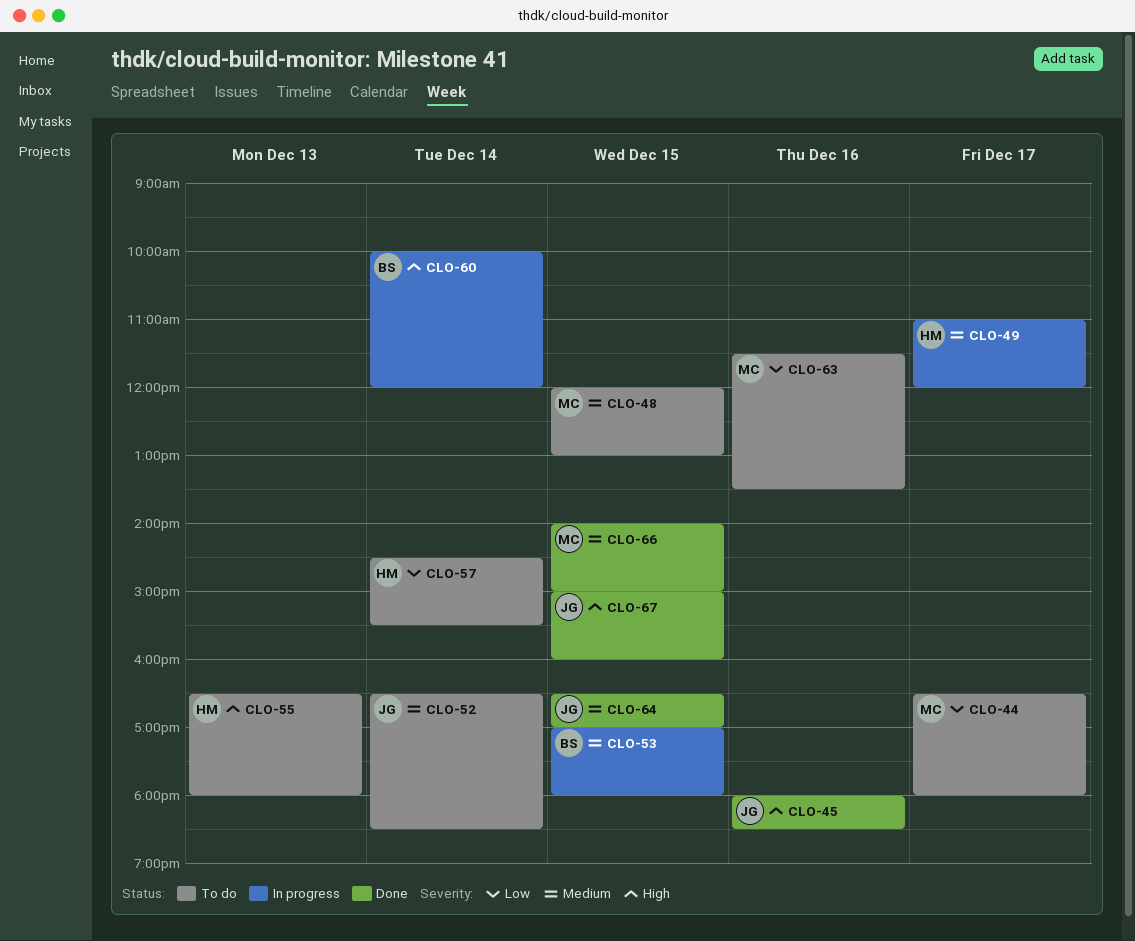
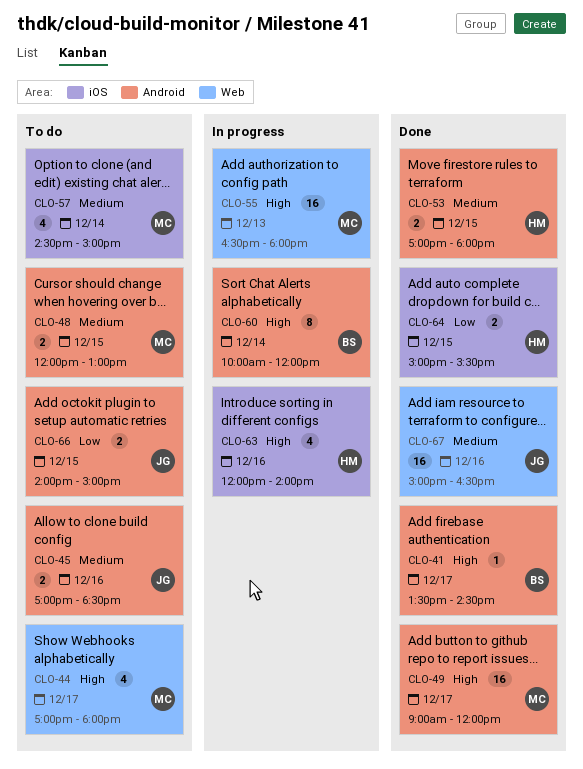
CLO-41: none -> present
CLO-44, priority: Low -> High
CLO-44, begins: 16:30 -> 17:00
CLO-45, status: Done -> To do
CLO-45, priority: High -> Medium
CLO-45, begins: 18:00 -> 17:00
CLO-49, status: In progress -> Done
CLO-49, owner: HM -> MC
CLO-49, priority: Medium -> High
CLO-49, begins: 11:00 -> 09:00
CLO-52: present -> none
CLO-53, status: In progress -> Done
CLO-53, owner: BS -> HM
CLO-55, status: To do -> In progress
CLO-55, owner: HM -> MC
CLO-57, owner: HM -> MC
CLO-57, priority: Low -> Medium
CLO-57, ends: 15:30 -> 15:00
CLO-63, status: To do -> In progress
CLO-63, owner: MC -> HM
CLO-63, priority: Low -> High
CLO-63, begins: 11:30 -> 12:00
CLO-63, ends: 13:30 -> 14:00
CLO-64, owner: JG -> HM
CLO-64, priority: Medium -> Low
CLO-64, begins: 16:30 -> 15:00
CLO-64, ends: 17:00 -> 15:30
CLO-66, status: Done -> To do
CLO-66, owner: MC -> JG
CLO-66, priority: Medium -> Low
CLO-67, priority: High -> Medium
CLO-67, day: Dec 15 -> Dec 16
CLO-67, ends: 16:00 -> 16:30

